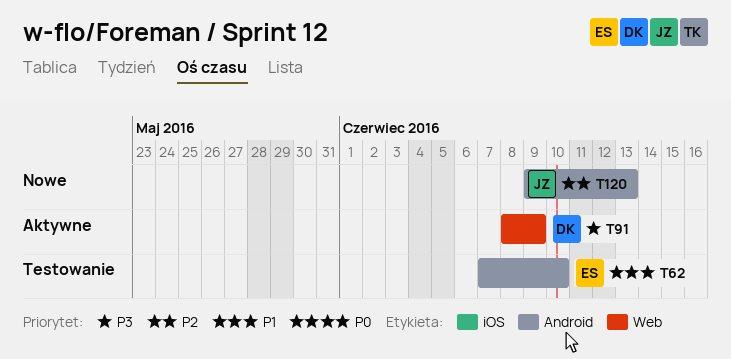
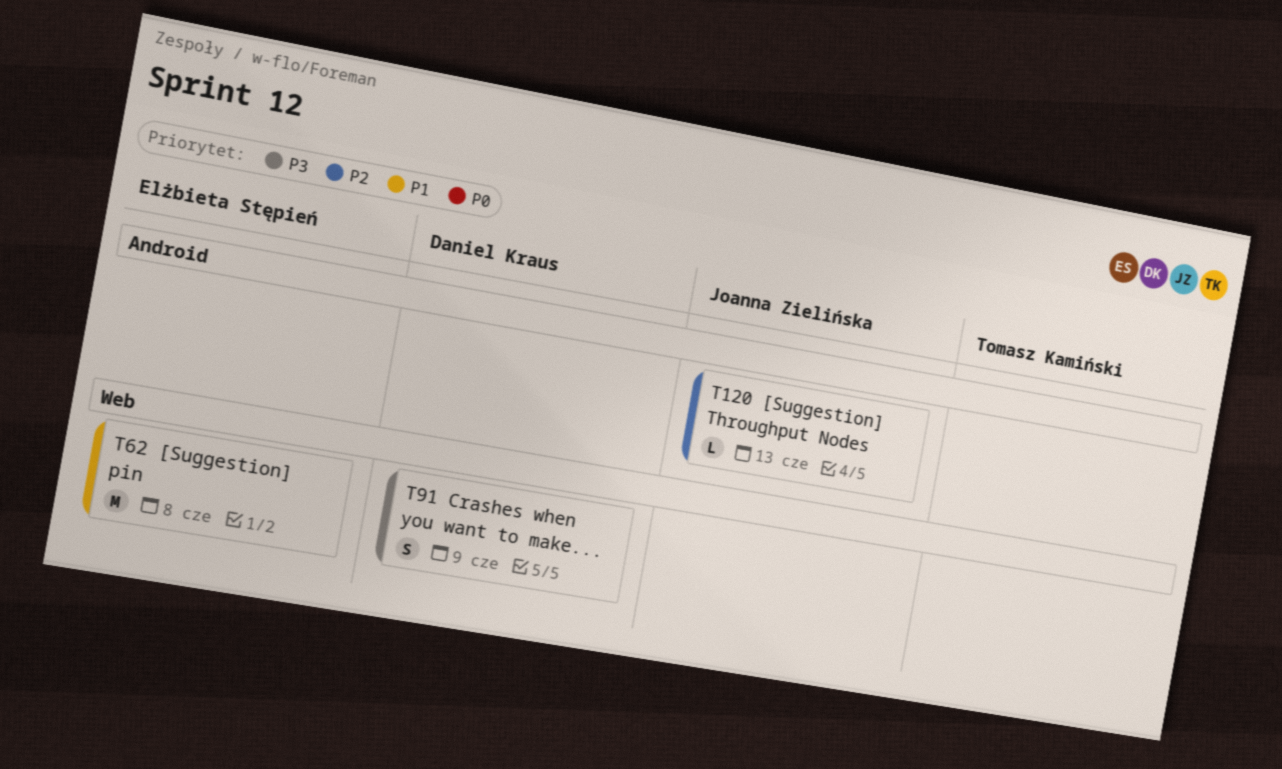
T62, label: Android -> Web
T62, due: Jun 10 -> Jun 8

